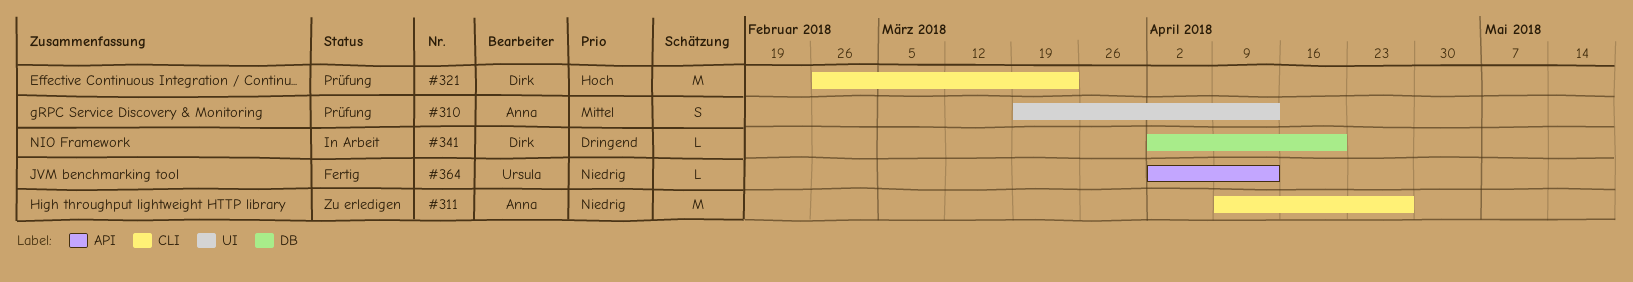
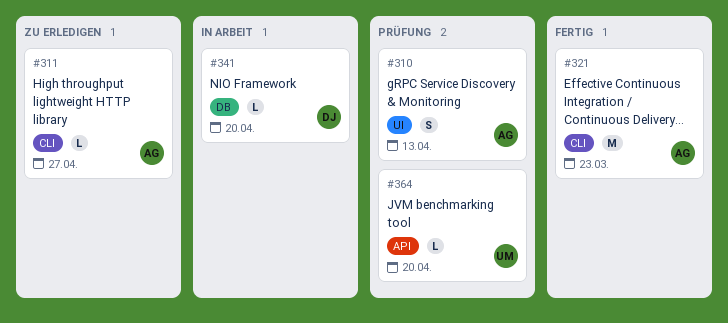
#311, estimate: M -> L
#321, status: Prüfung -> Fertig
#321, owner: Dirk -> Anna
#364, status: Fertig -> Prüfung
#364, due: Apr 13 -> Apr 20

